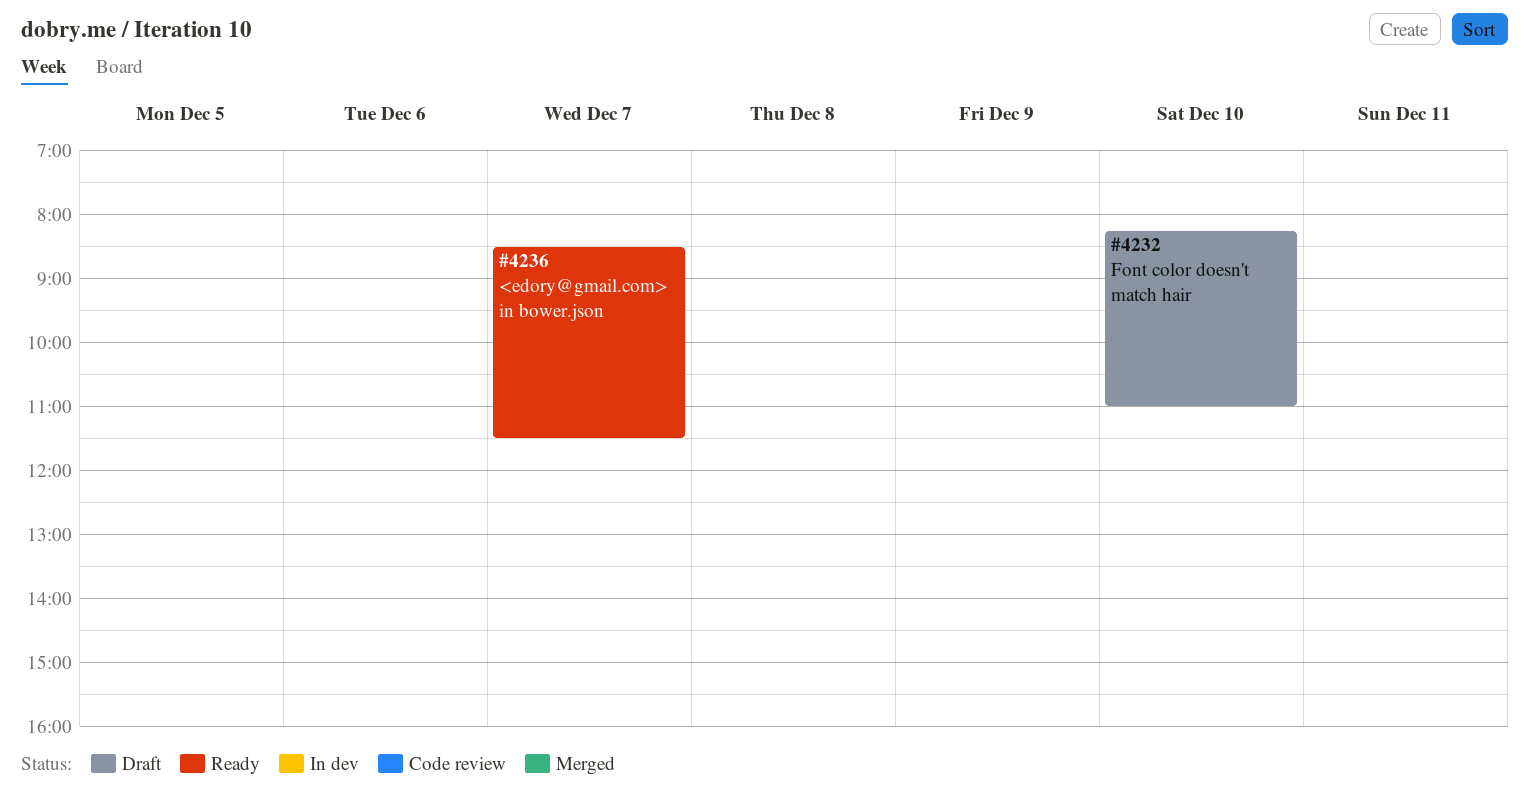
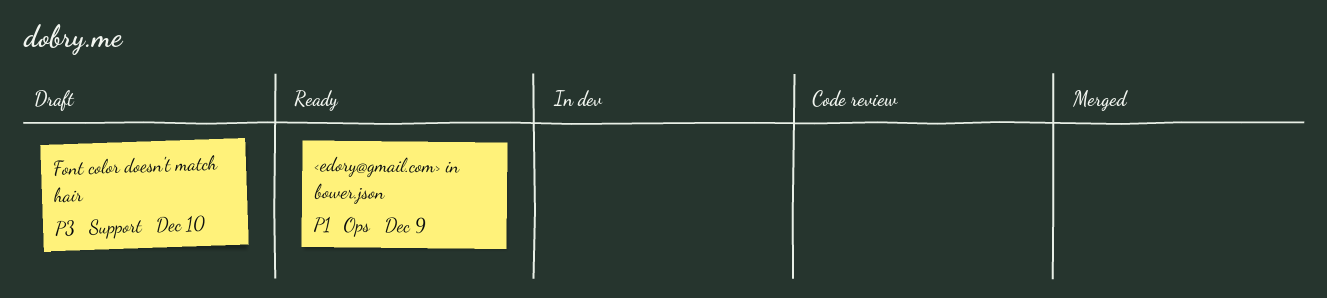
<edory@gmail.com> in bower.json, day: Dec 7 -> Dec 9

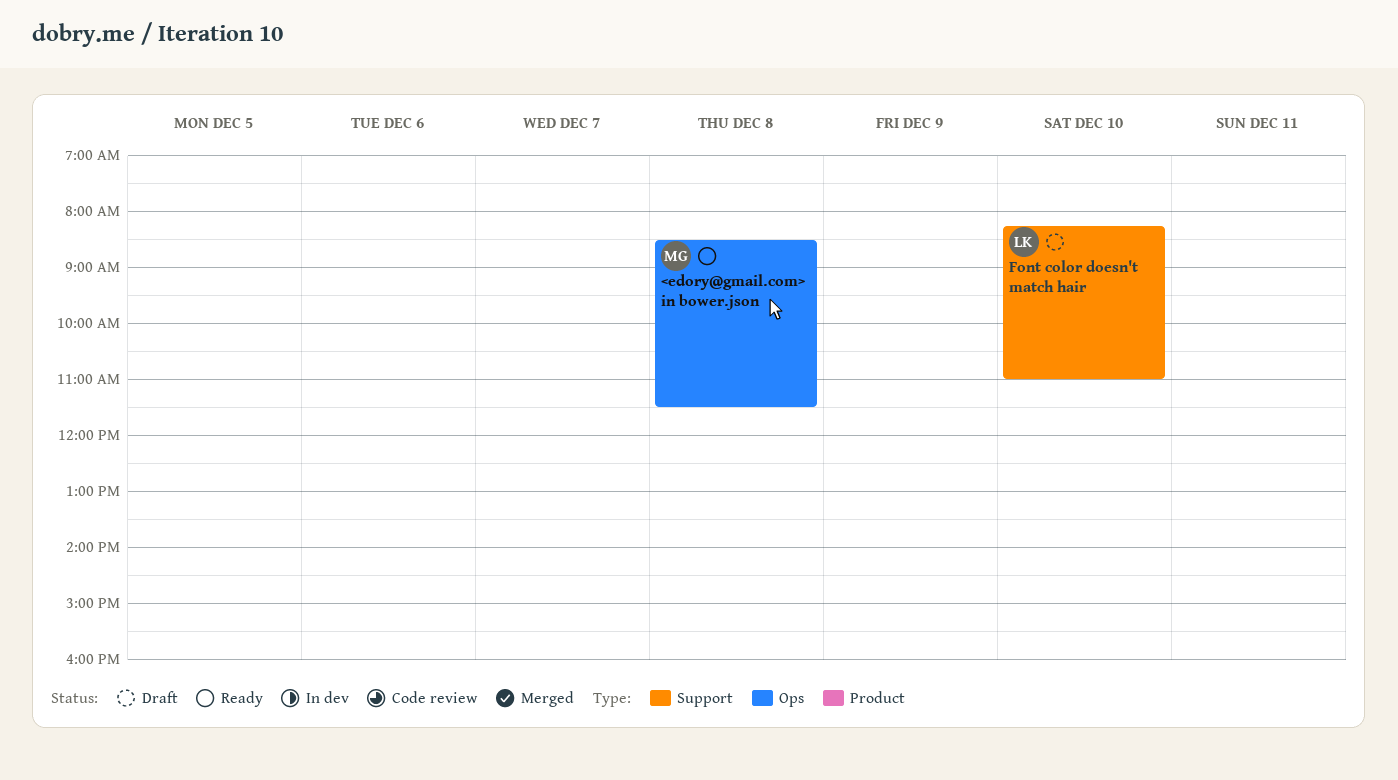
<edory@gmail.com> in bower.json, day: Dec 9 -> Dec 8

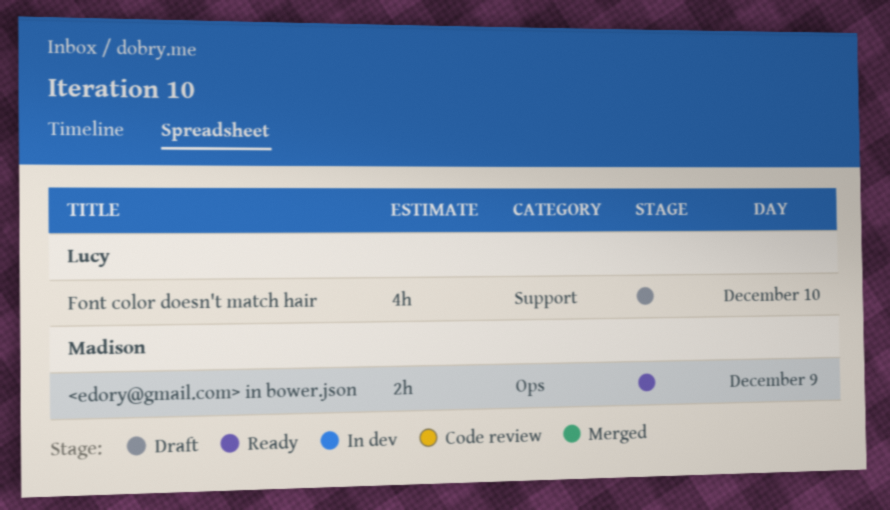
<edory@gmail.com> in bower.json, day: Dec 8 -> Dec 9

